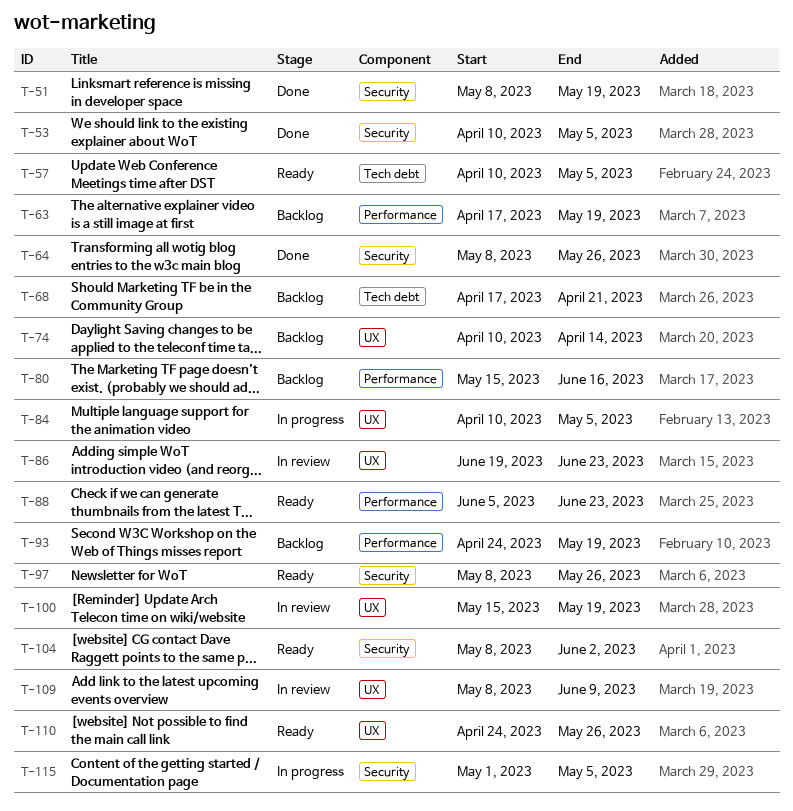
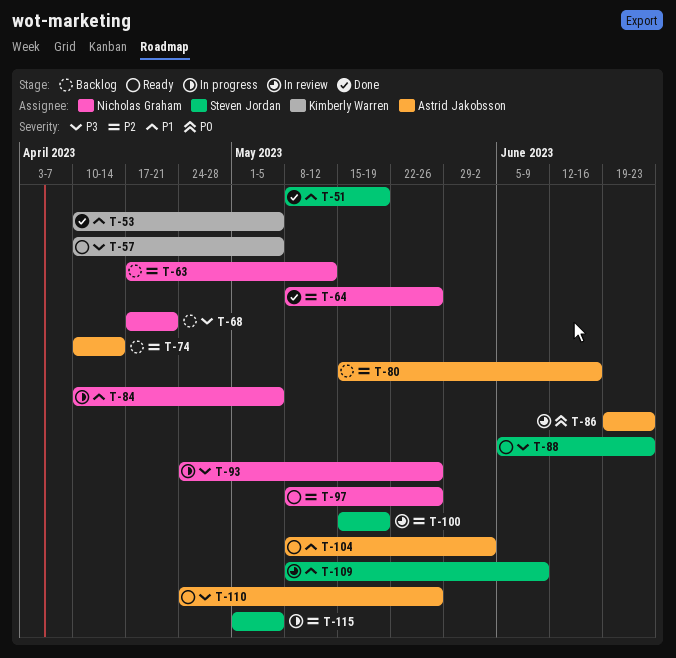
T-63, due: May 19 -> May 12
T-93, status: Backlog -> In progress
T-93, due: May 19 -> May 26

